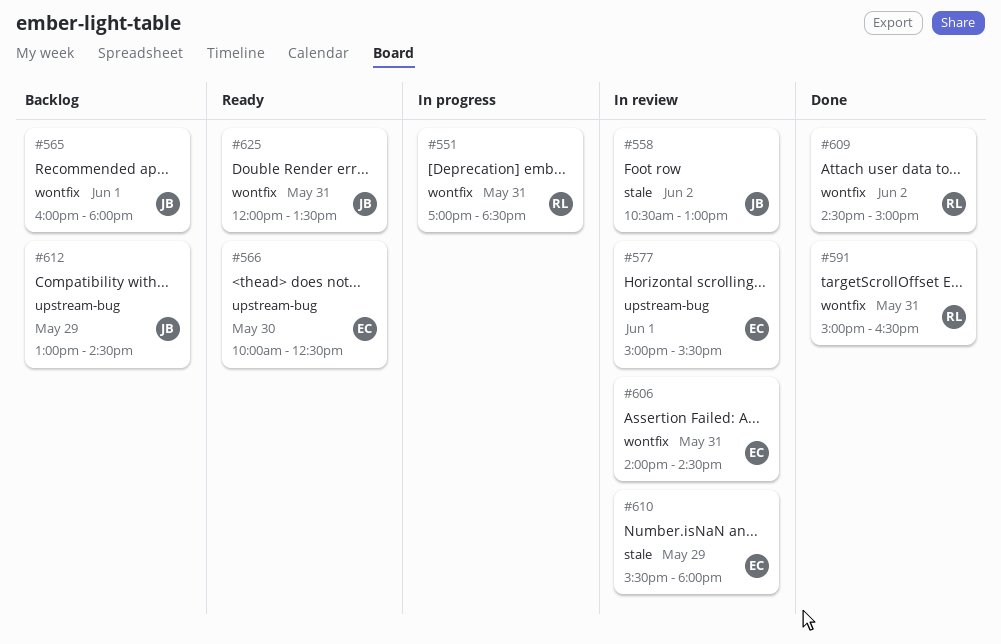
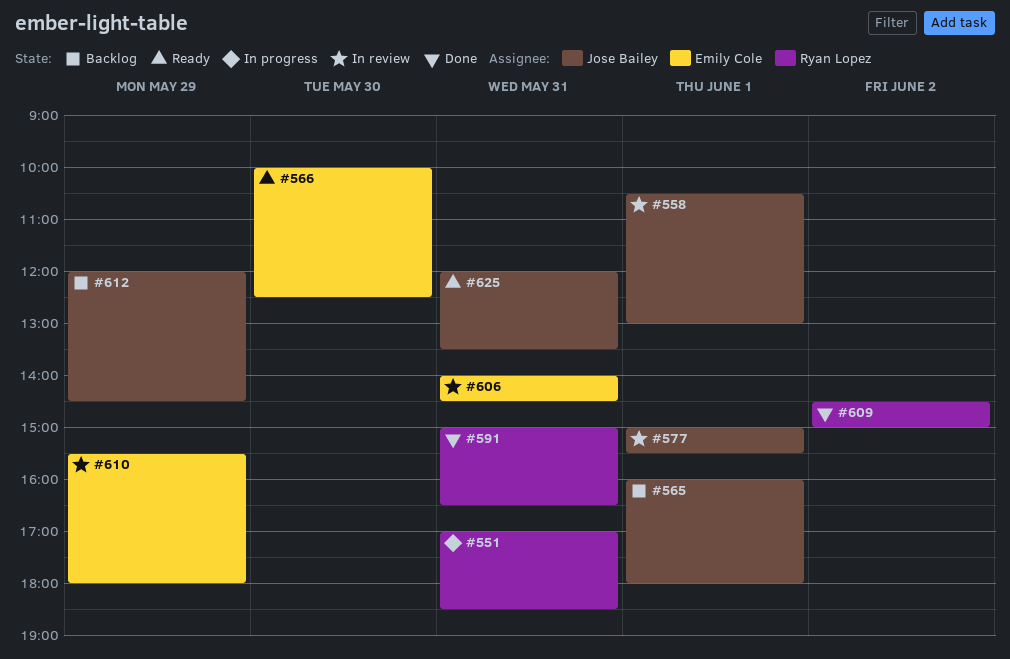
#558, day: Jun 2 -> Jun 1
#577, owner: Emily Cole -> Jose Bailey
#612, begins: 13:00 -> 12:00

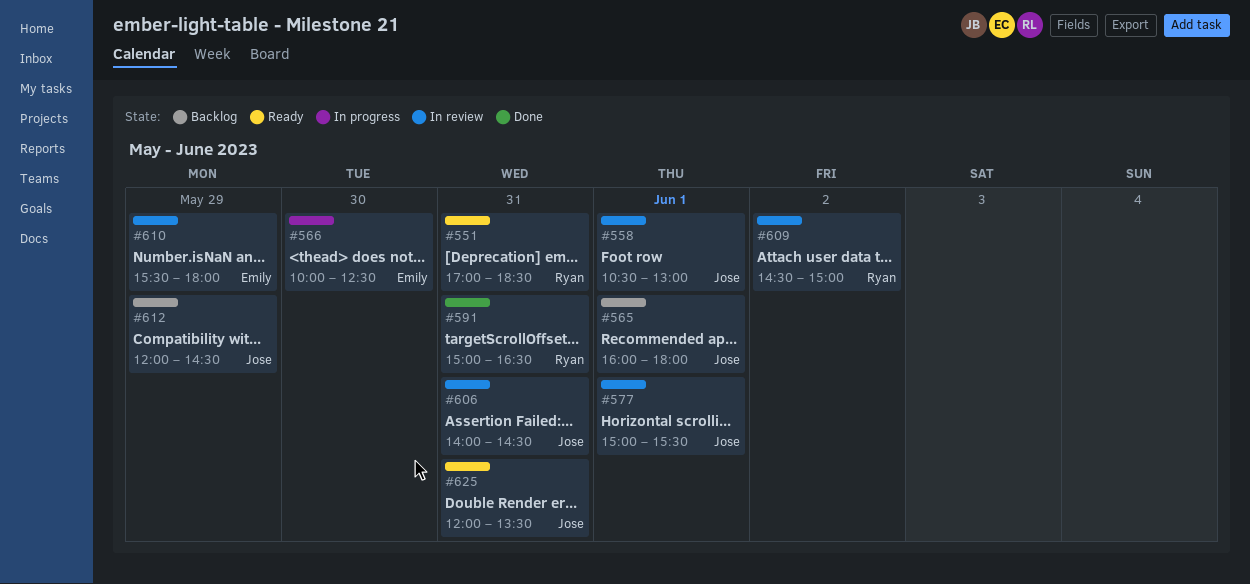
#551, status: In progress -> Ready
#566, status: Ready -> In progress
#606, owner: Emily Cole -> Jose Bailey
#609, status: Done -> In review

